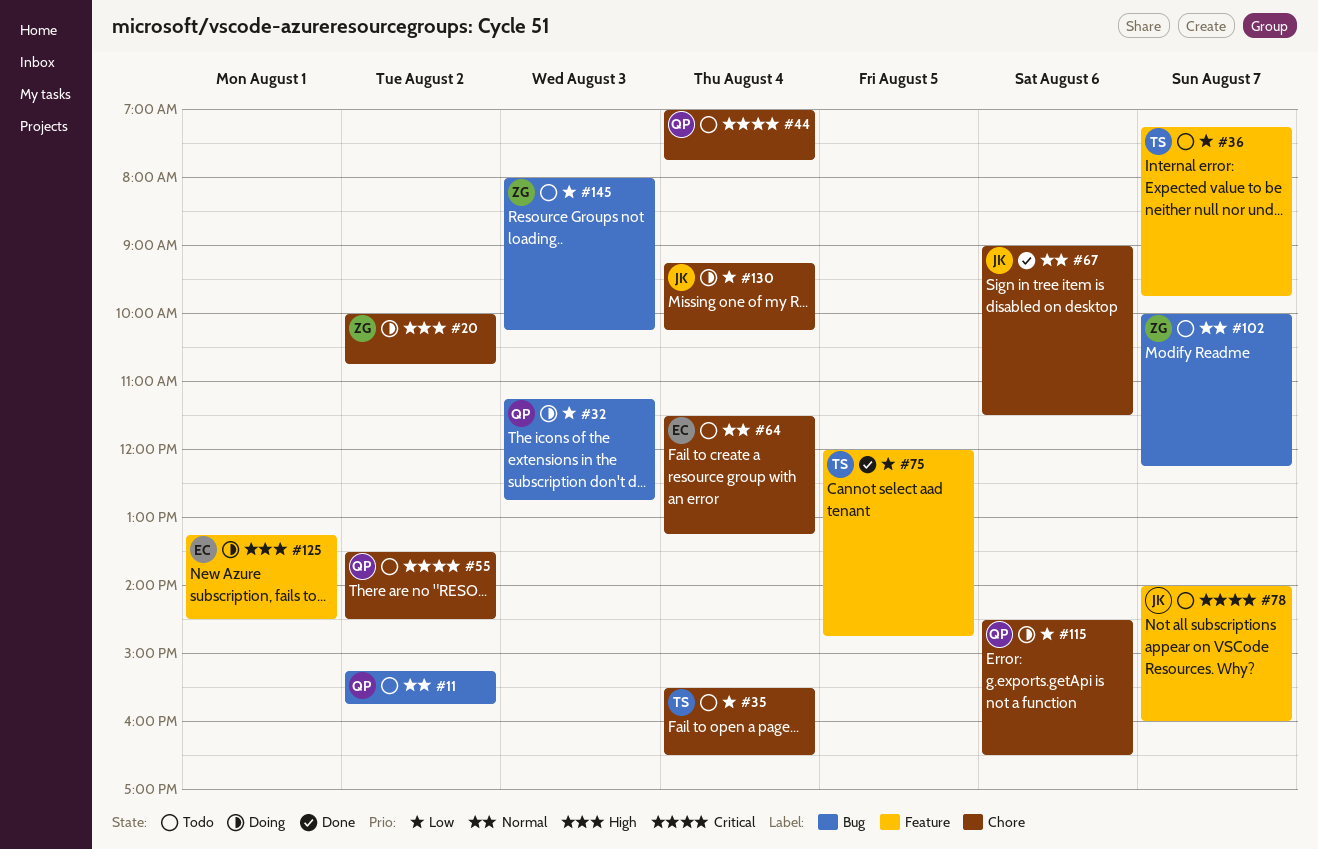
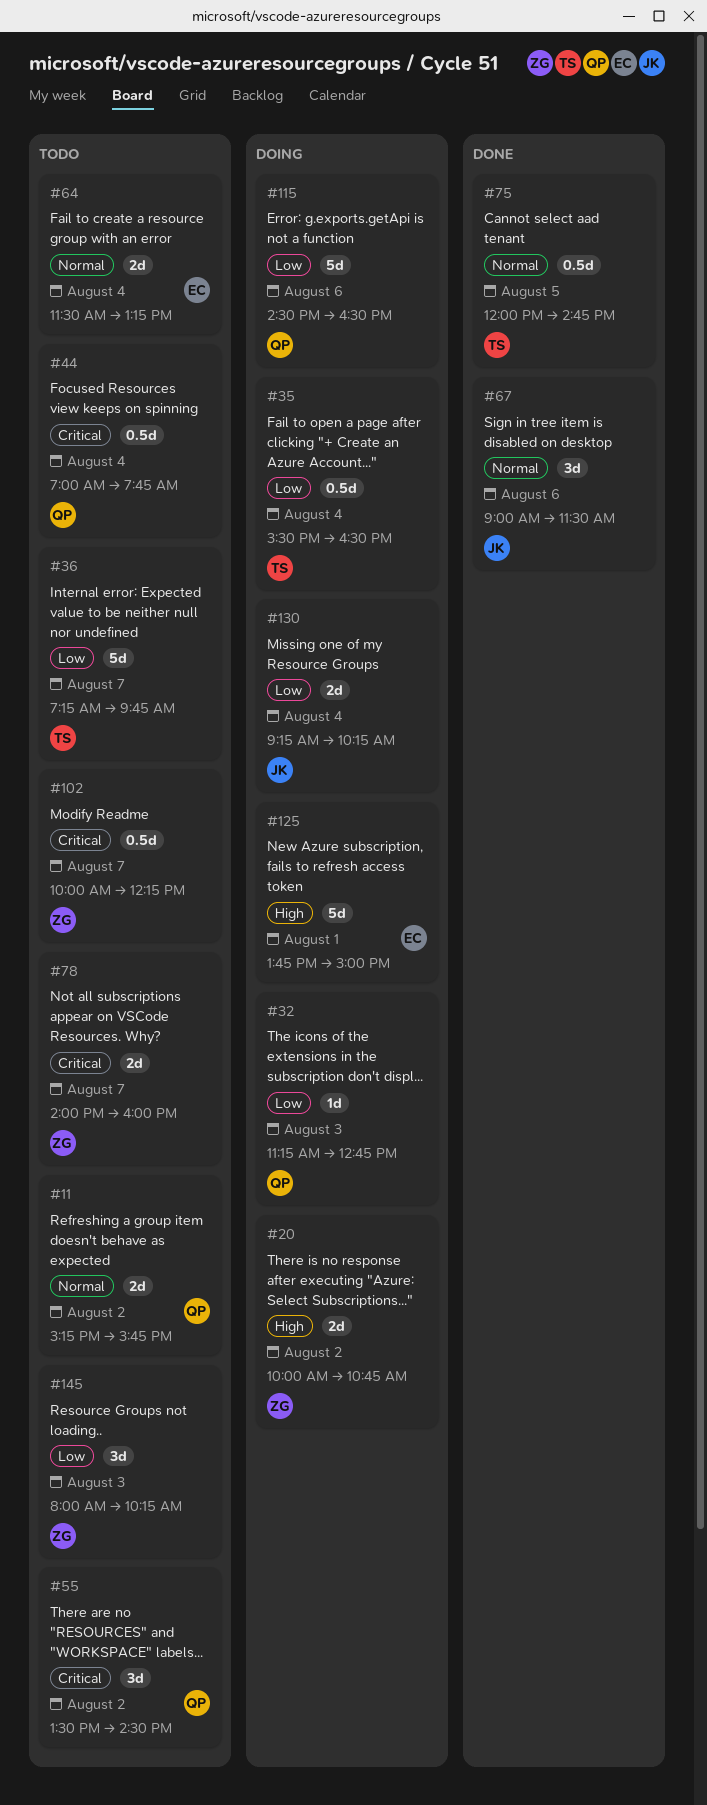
#35, status: Todo -> Doing
#75, priority: Low -> Normal
#78, owner: JK -> ZG
#102, priority: Normal -> Critical
#125, begins: 13:15 -> 13:45
#125, ends: 14:30 -> 15:00

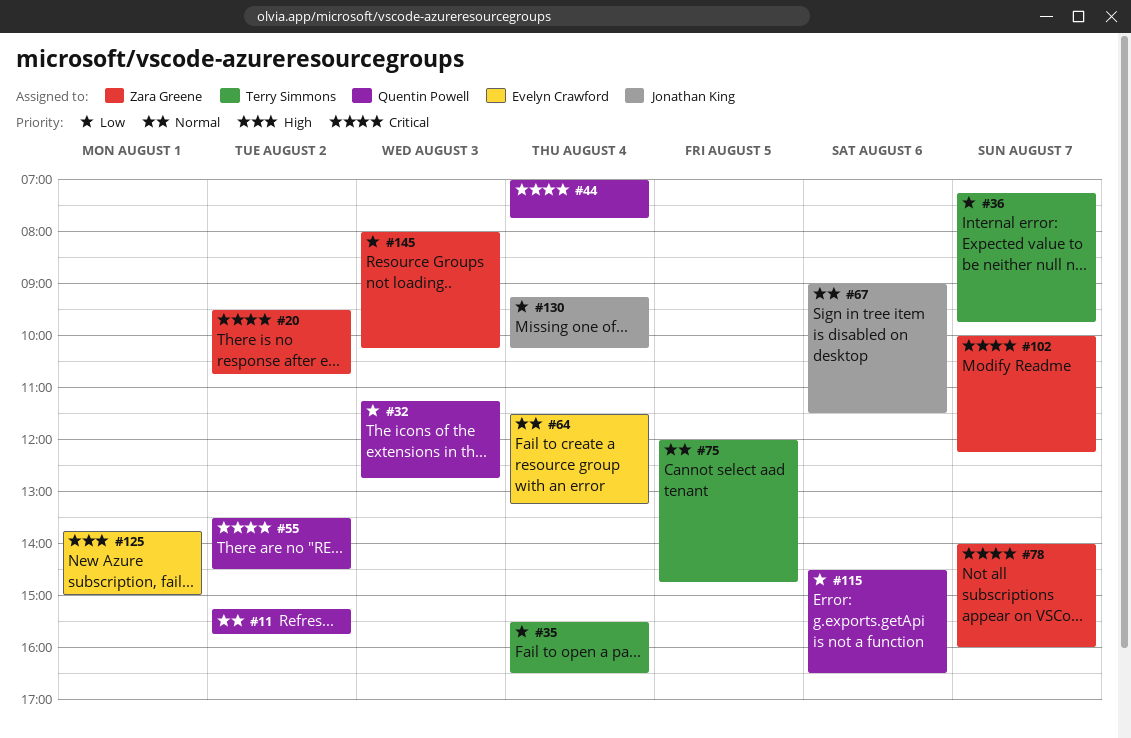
#20, priority: High -> Critical
#20, begins: 10:00 -> 09:30

